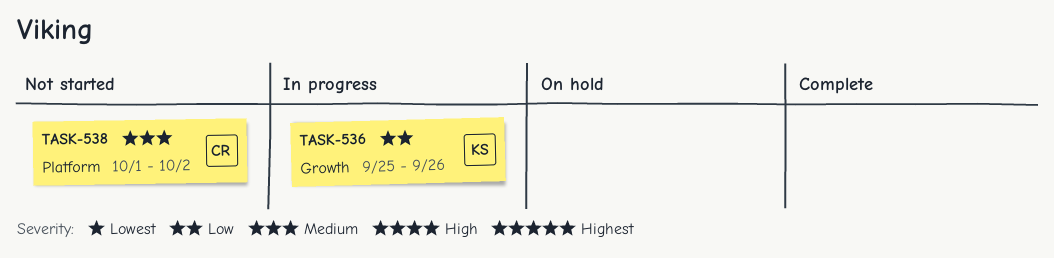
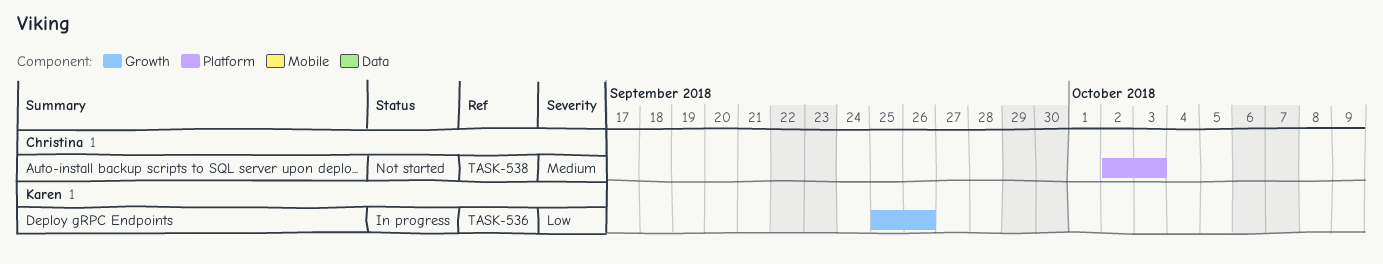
TASK-538, start: Oct 1 -> Oct 2
TASK-538, due: Oct 2 -> Oct 3

